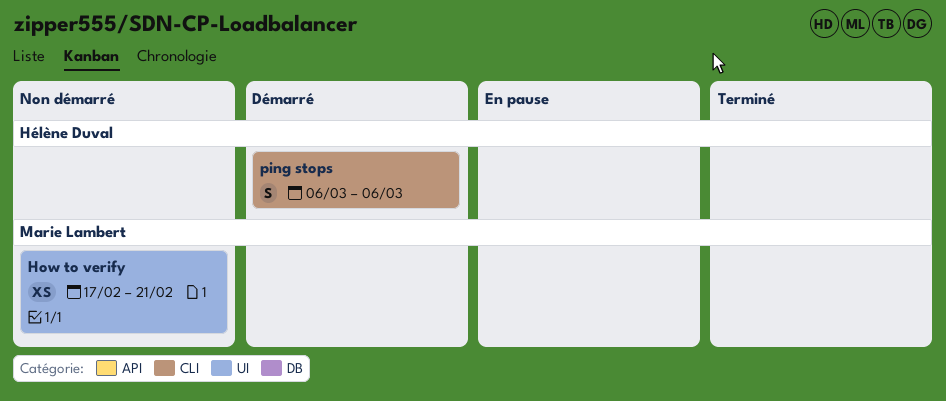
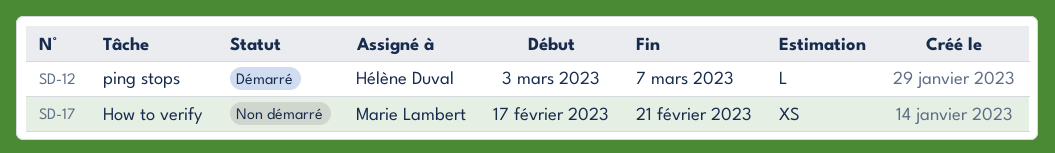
ping stops, estimate: S -> L
ping stops, start: Mar 6 -> Mar 3
ping stops, due: Mar 6 -> Mar 7

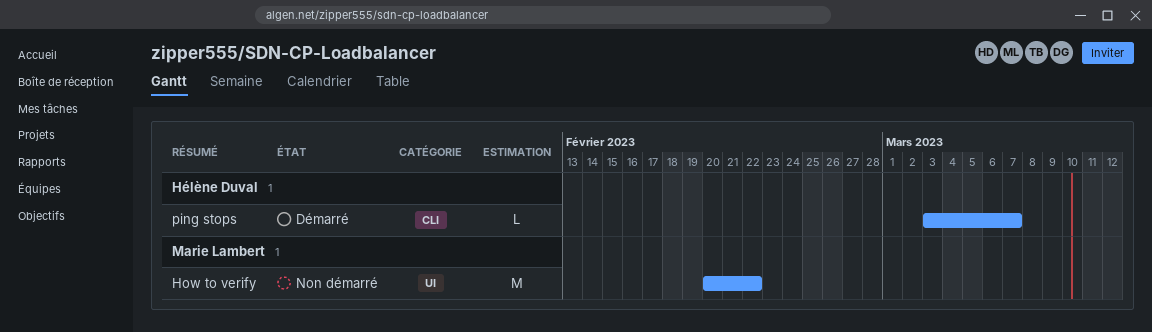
How to verify, estimate: XS -> M
How to verify, start: Feb 17 -> Feb 20
How to verify, due: Feb 21 -> Feb 22

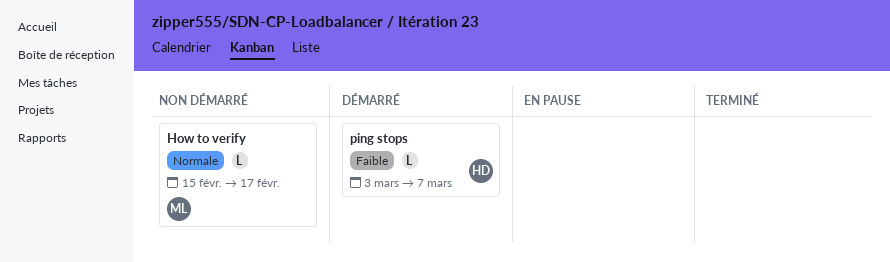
How to verify, estimate: M -> L
How to verify, start: Feb 20 -> Feb 15
How to verify, due: Feb 22 -> Feb 17

